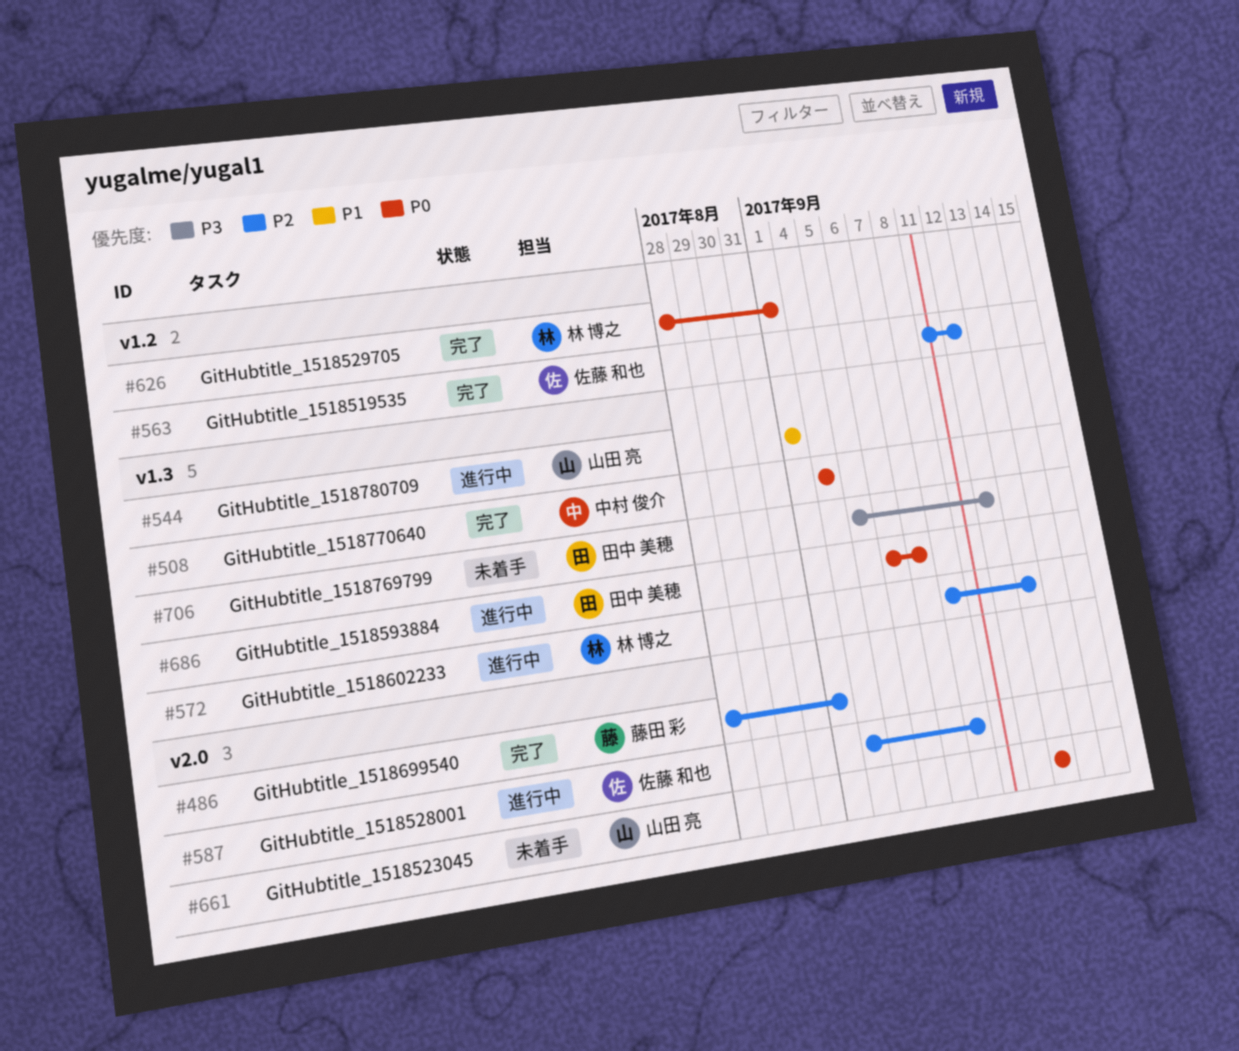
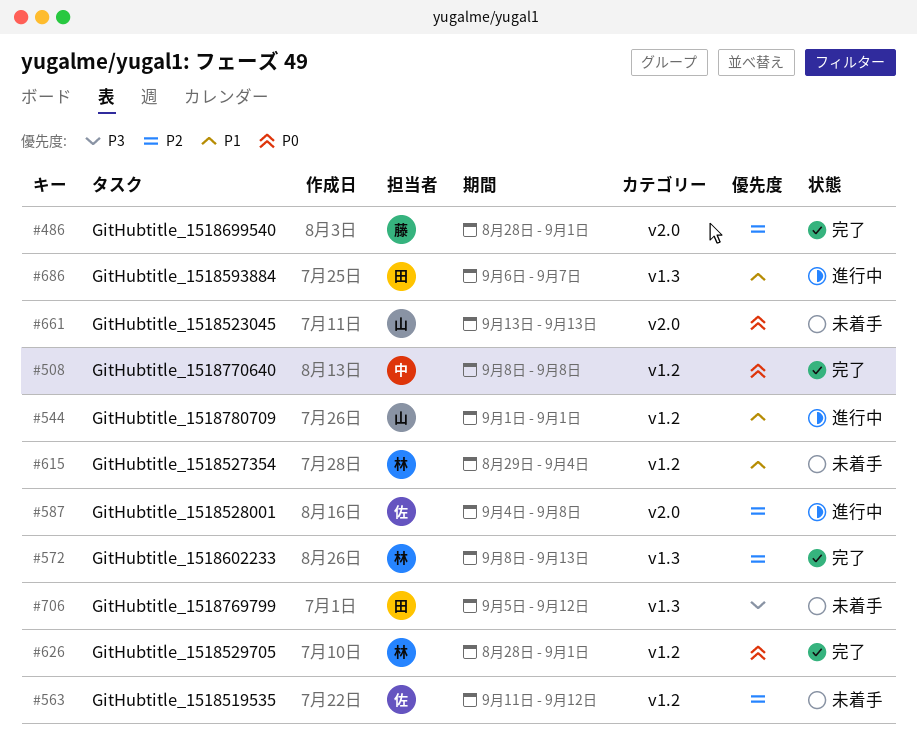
#508, label: v1.3 -> v1.2
#508, start: Sep 4 -> Sep 8
#508, due: Sep 4 -> Sep 8
#544, label: v1.3 -> v1.2
#563, status: 完了 -> 未着手
#572, status: 進行中 -> 完了
#615: none -> present
#686, priority: P0 -> P1

